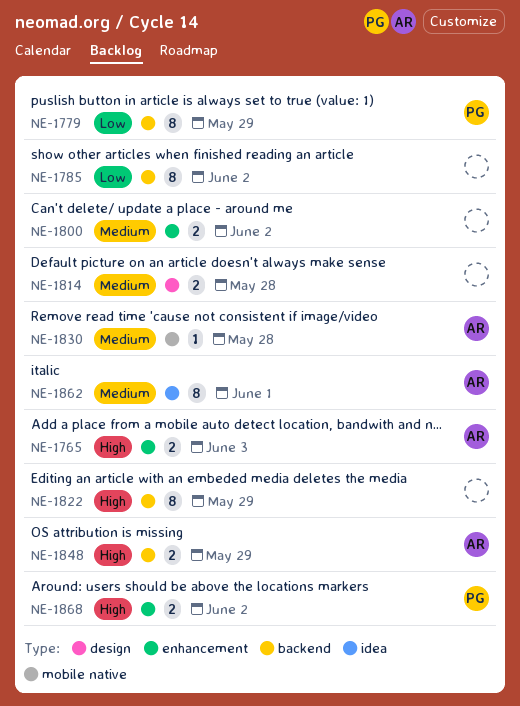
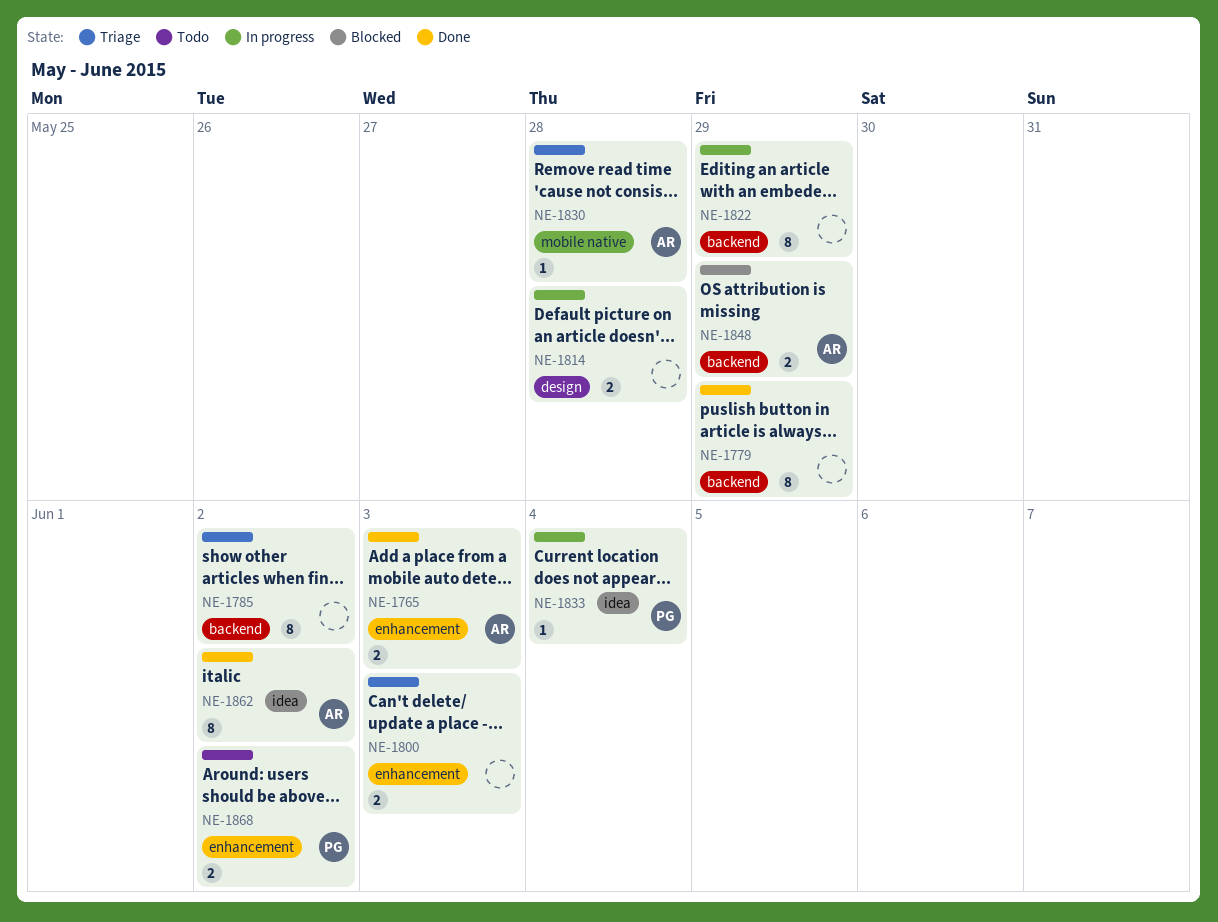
NE-1779, owner: PG -> none
NE-1800, due: Jun 2 -> Jun 3
NE-1833: none -> present
NE-1862, due: Jun 1 -> Jun 2

